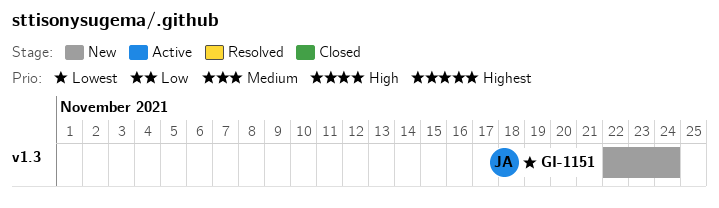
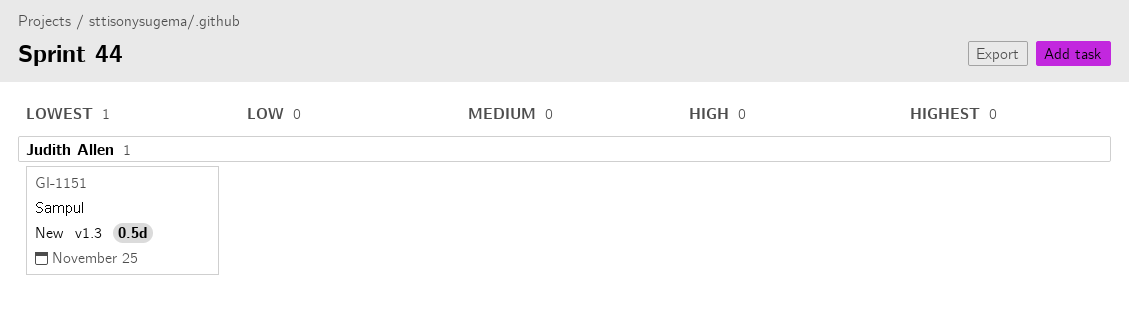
GI-1151, due: Nov 24 -> Nov 25

